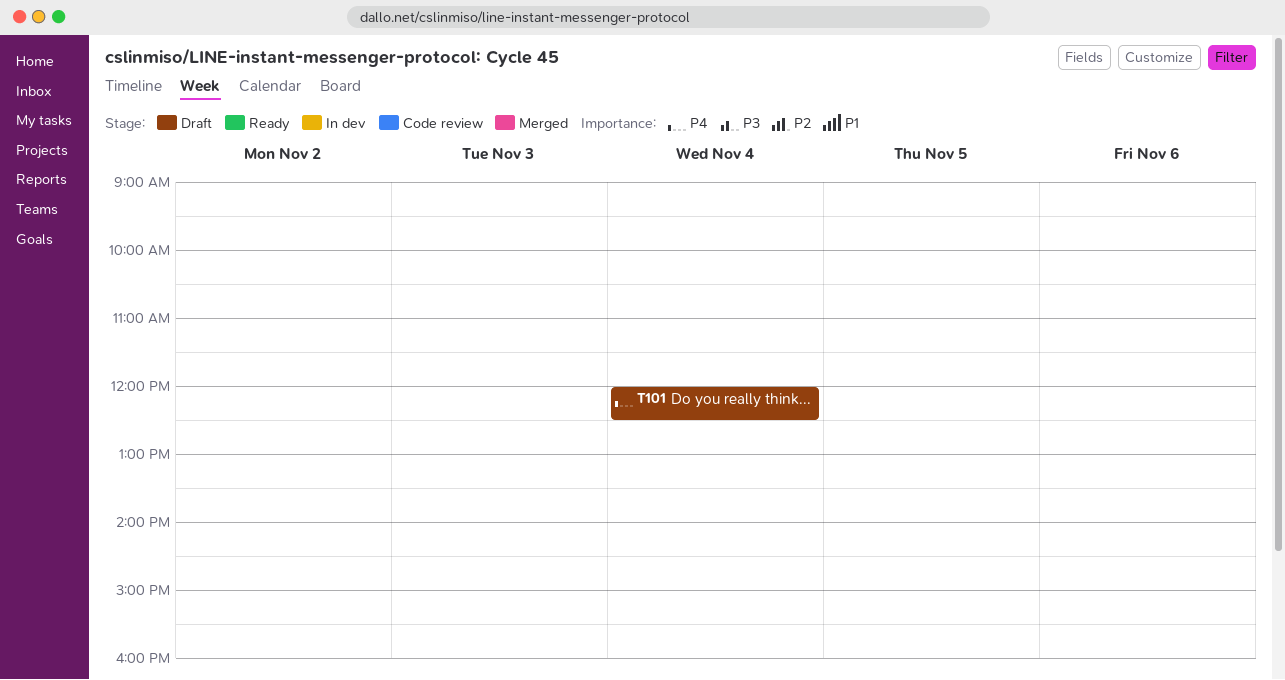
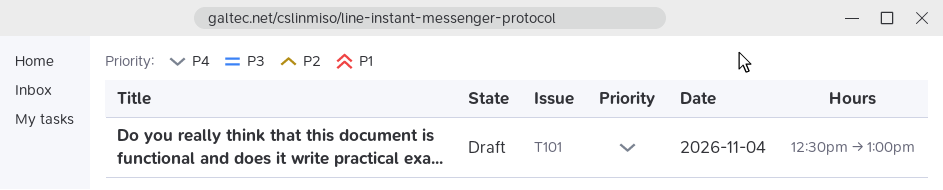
T101, begins: 12:00 -> 12:30
T101, ends: 12:30 -> 13:00

